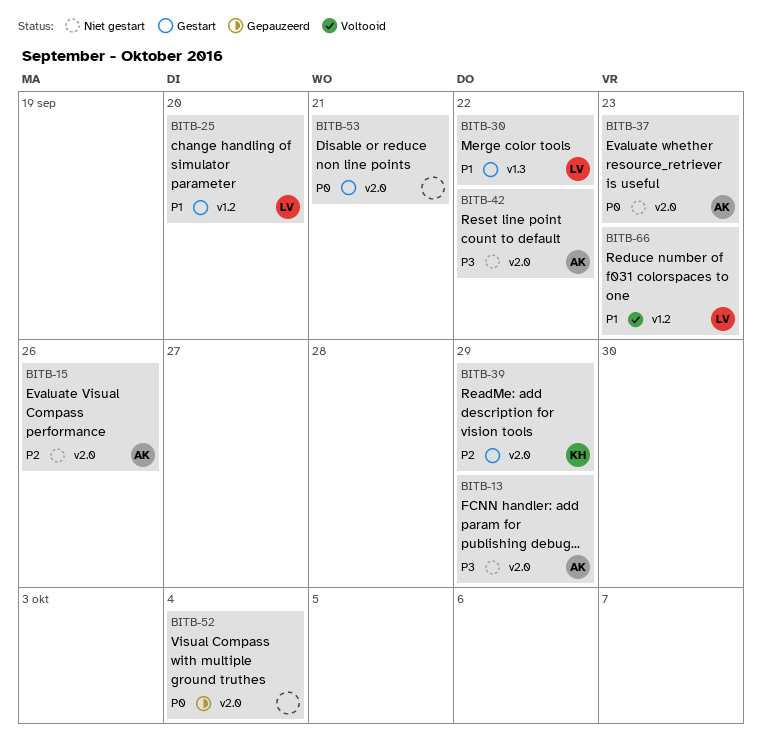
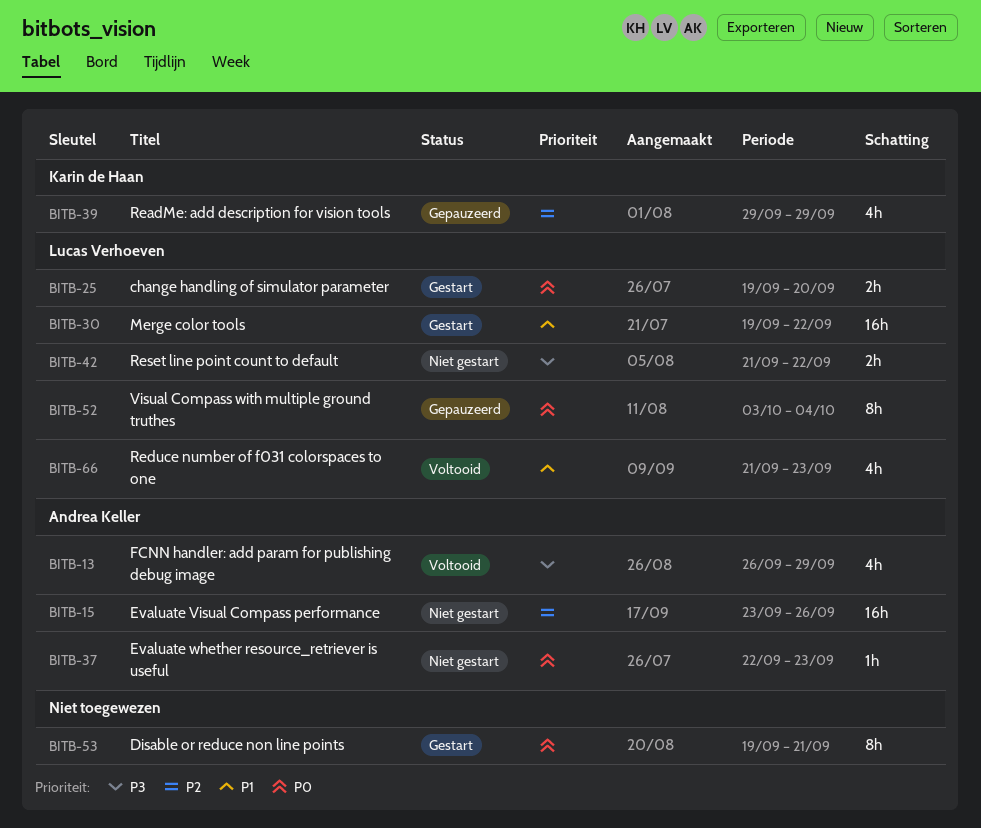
BITB-13, status: Niet gestart -> Voltooid
BITB-25, priority: P1 -> P0
BITB-39, status: Gestart -> Gepauzeerd
BITB-42, owner: Andrea Keller -> Lucas Verhoeven
BITB-52, owner: none -> Lucas Verhoeven

